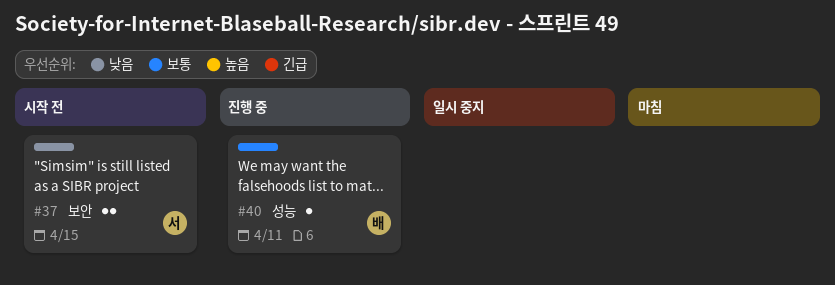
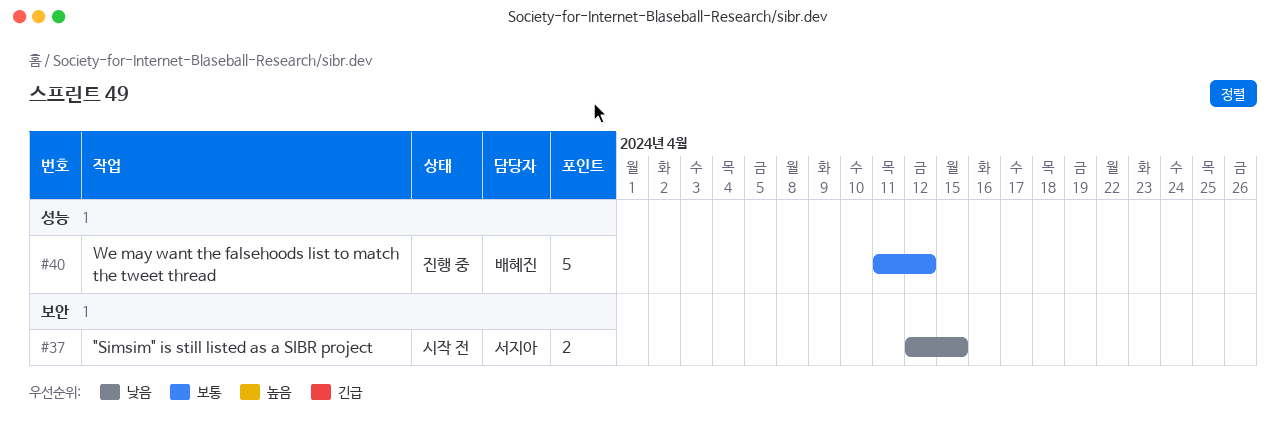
#40, estimate: 1 -> 5
#40, due: Apr 11 -> Apr 12

